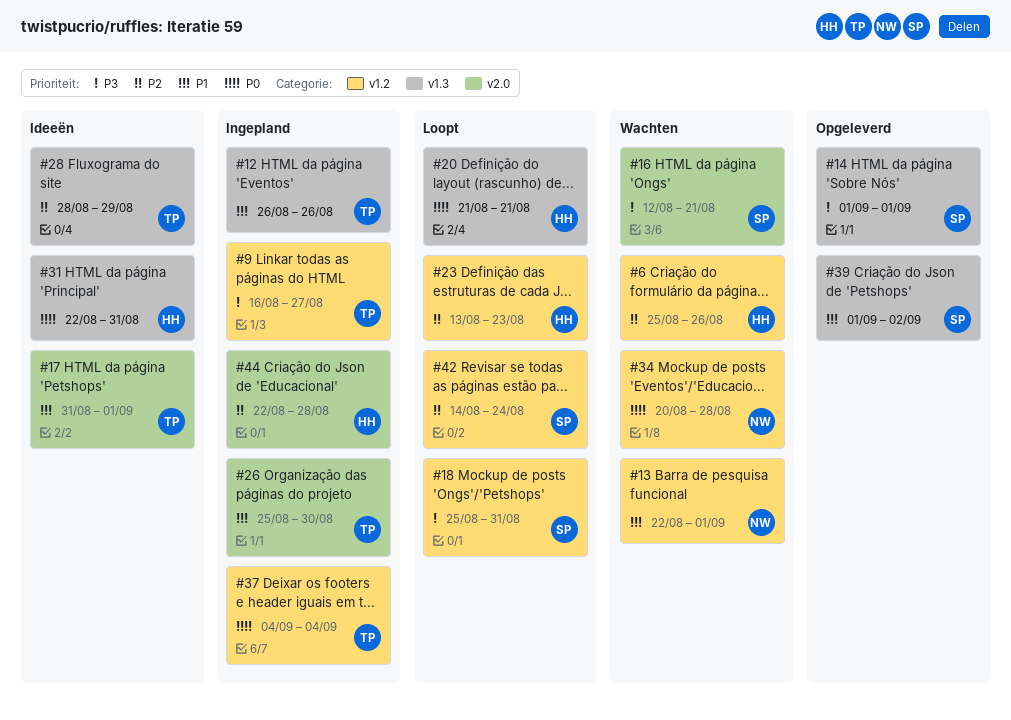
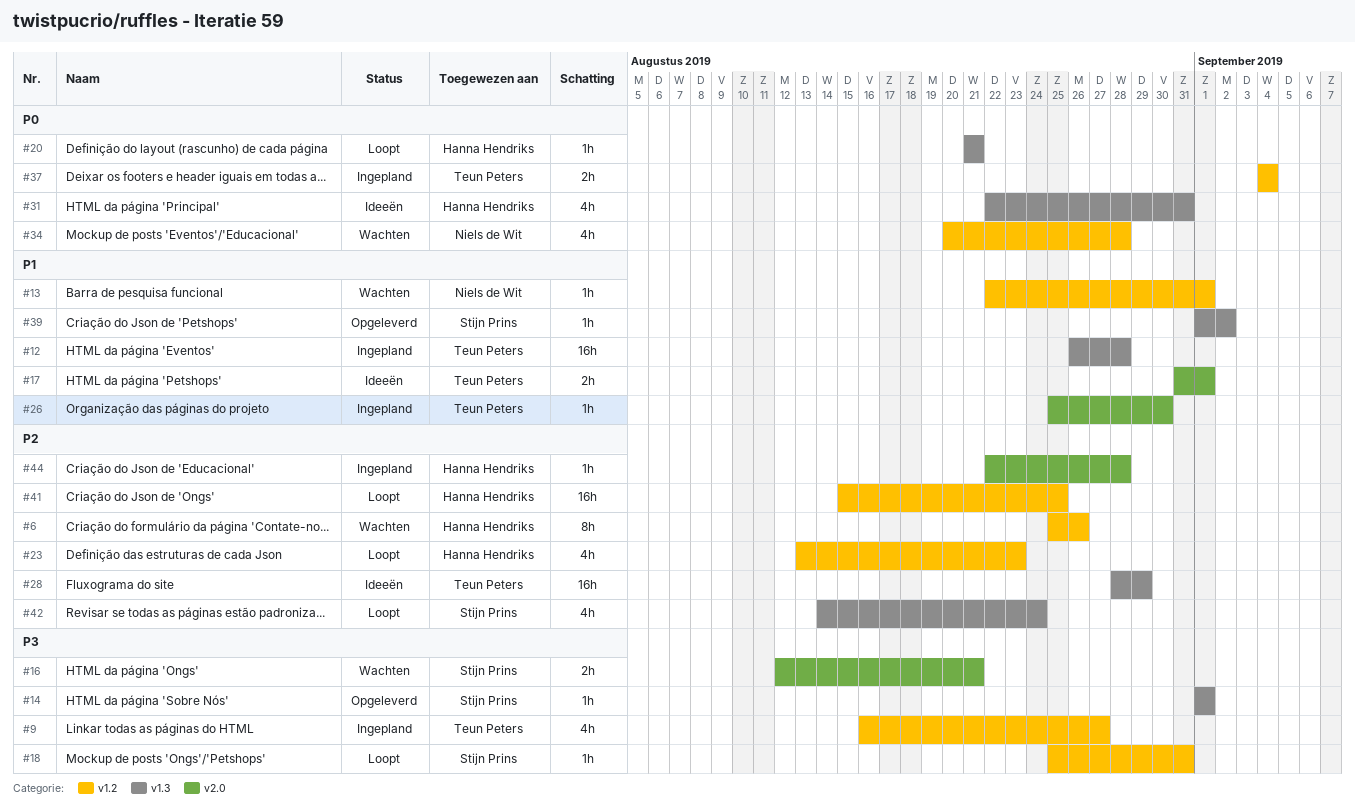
#12, due: Aug 26 -> Aug 28
#41: none -> present
#42, label: v1.2 -> v1.3

